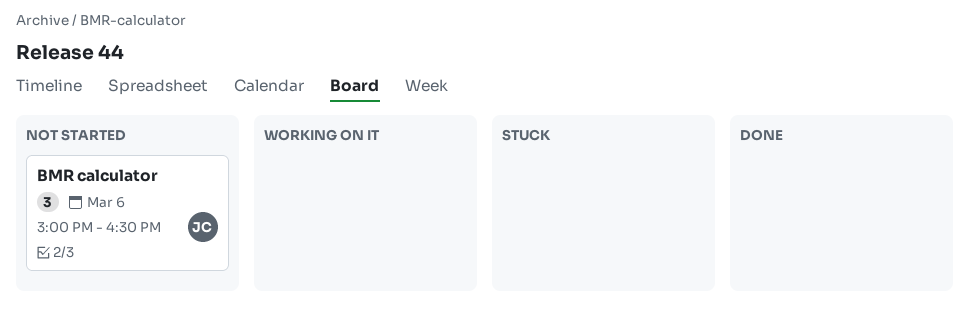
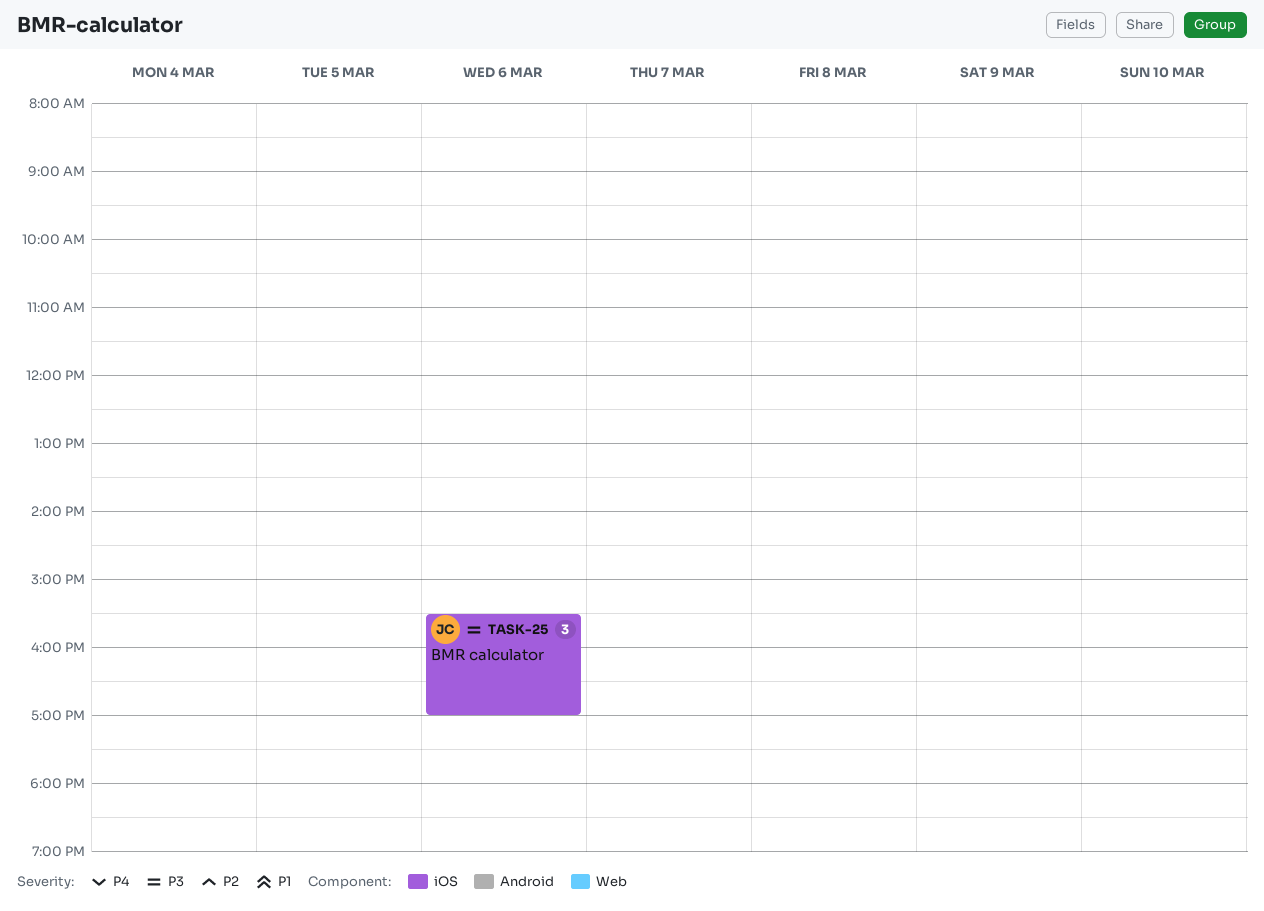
BMR calculator, begins: 15:00 -> 15:30
BMR calculator, ends: 16:30 -> 17:00

